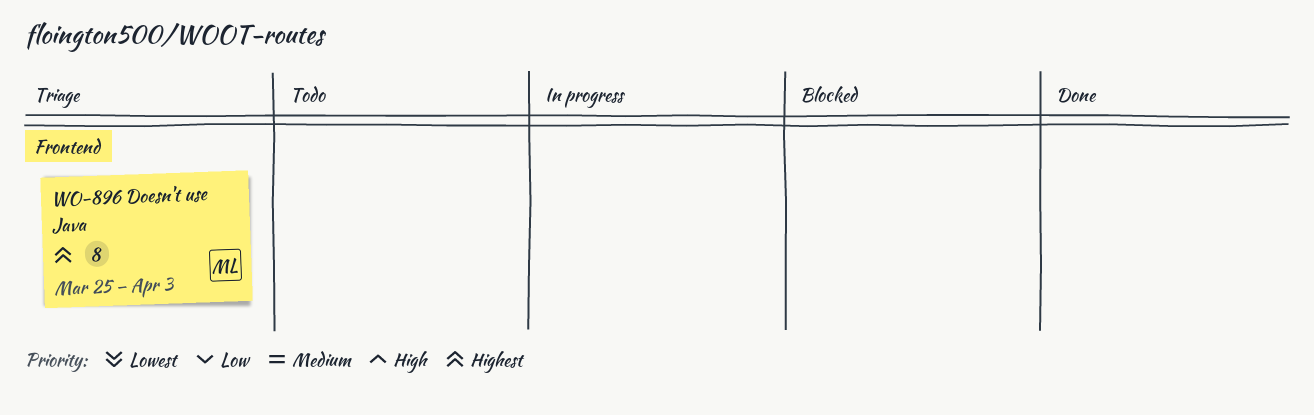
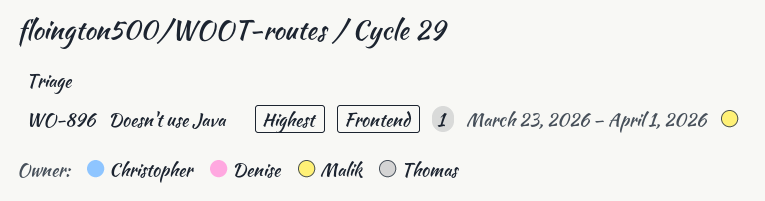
WO-896, estimate: 8 -> 1
WO-896, start: Mar 25 -> Mar 23
WO-896, due: Apr 3 -> Apr 1

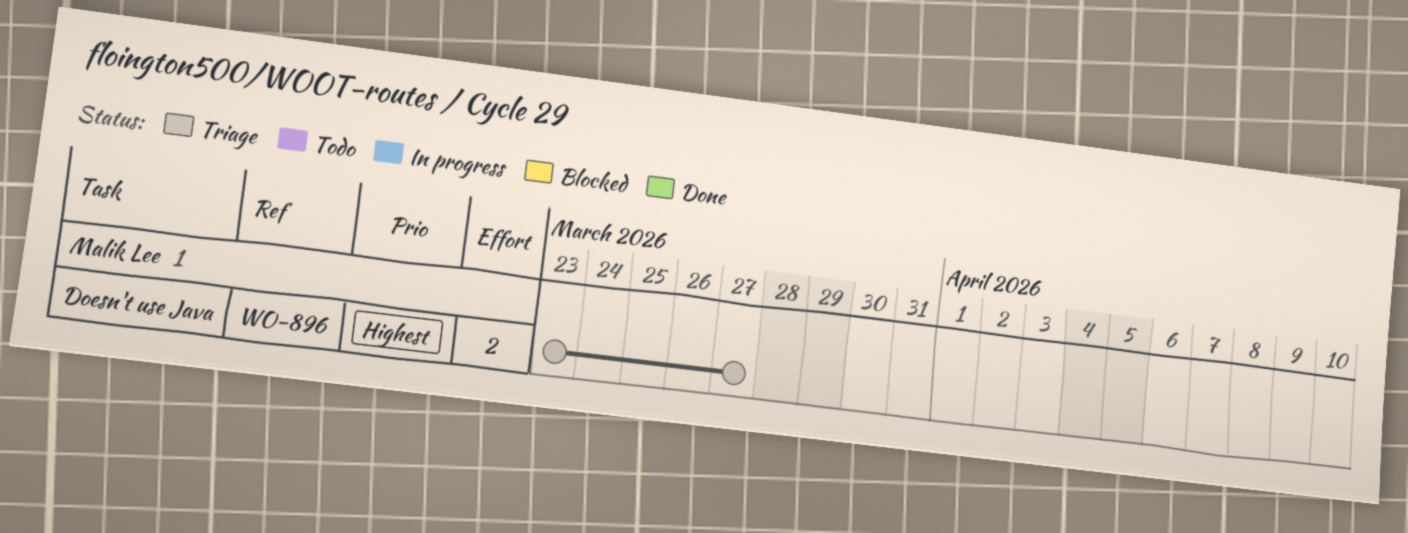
WO-896, estimate: 1 -> 2
WO-896, due: Apr 1 -> Mar 27

